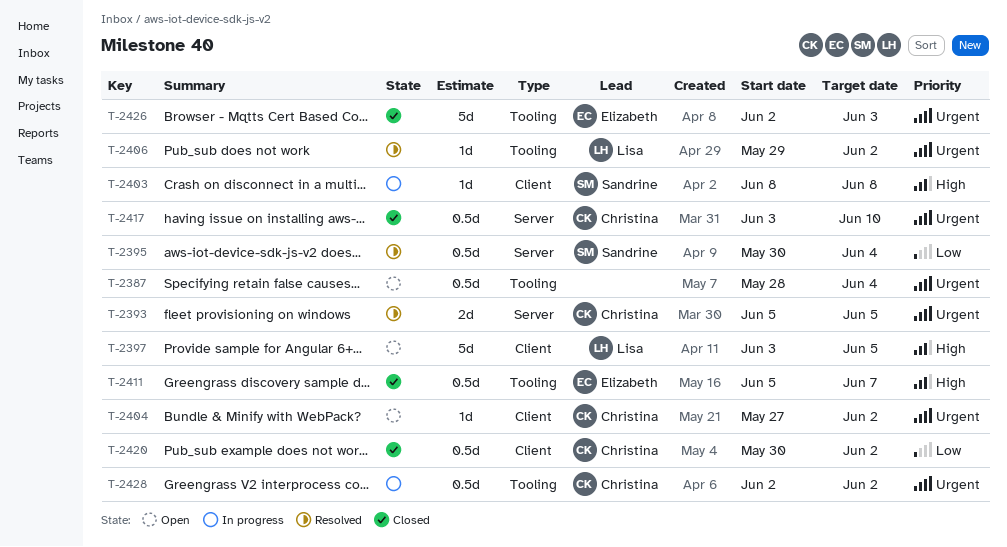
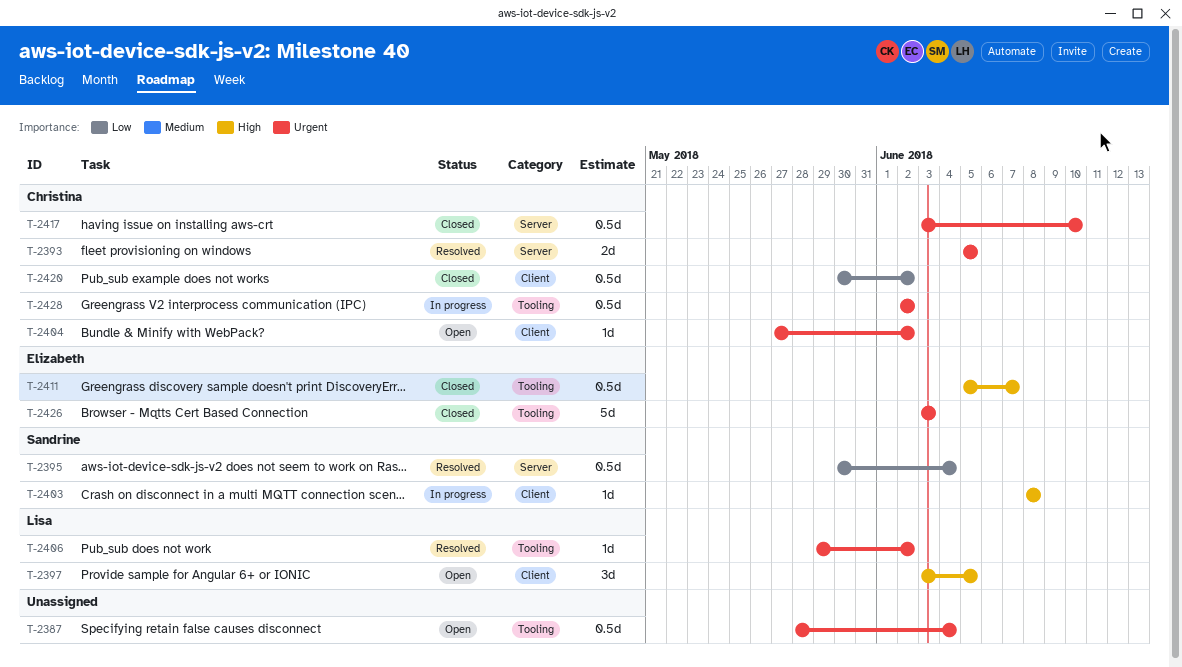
T-2397, estimate: 5d -> 3d
T-2426, start: Jun 2 -> Jun 3

